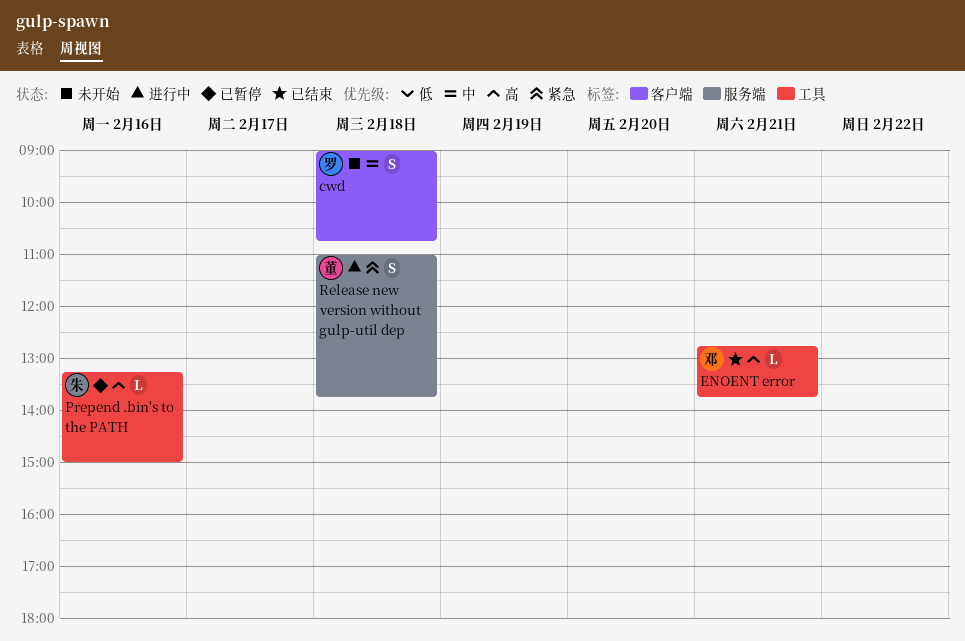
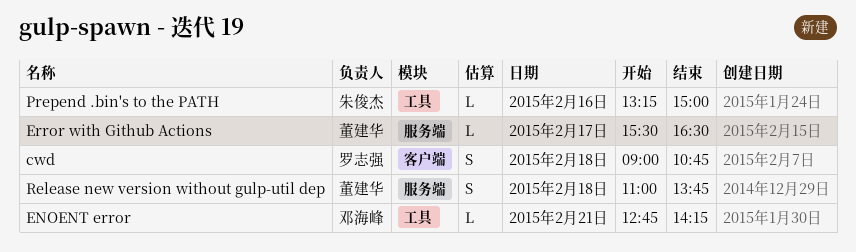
ENOENT error, ends: 13:45 -> 14:15
Error with Github Actions: none -> present

